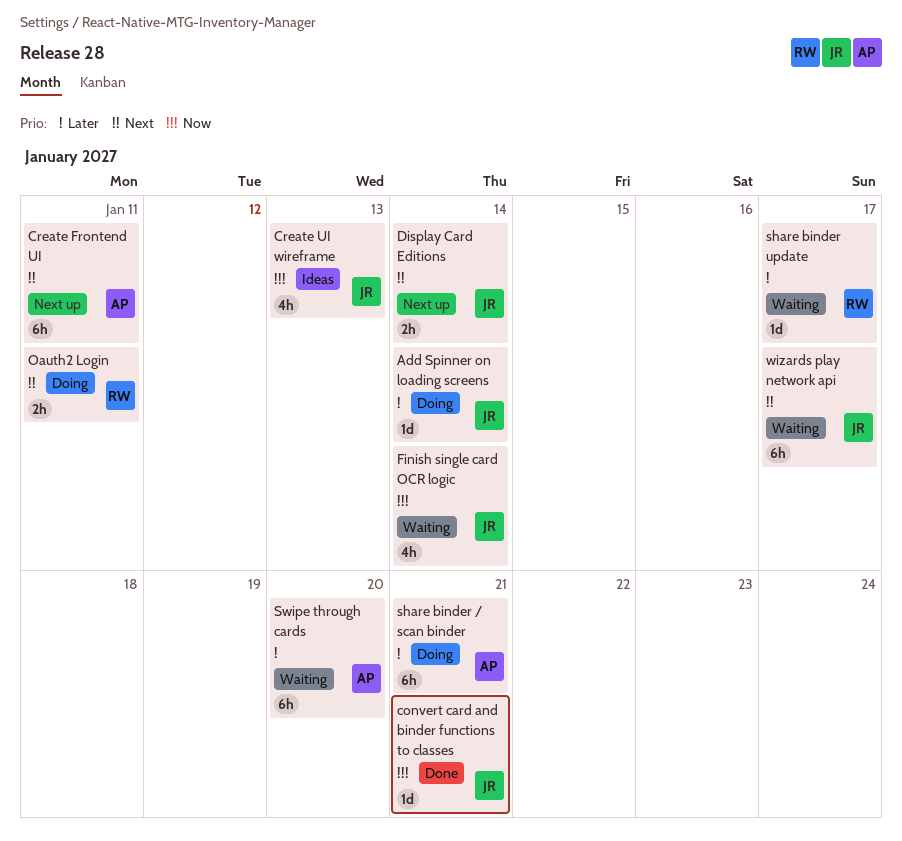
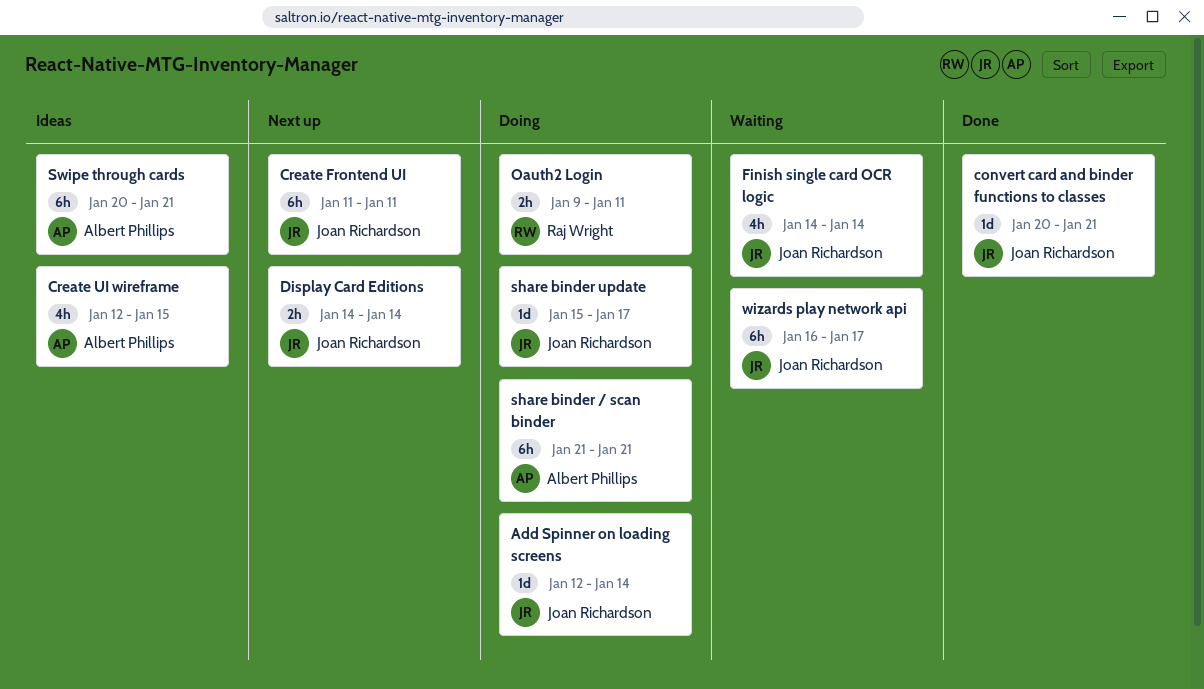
Create Frontend UI, owner: Albert Phillips -> Joan Richardson
Create UI wireframe, owner: Joan Richardson -> Albert Phillips
Create UI wireframe, due: Jan 13 -> Jan 15
share binder update, status: Waiting -> Doing
share binder update, owner: Raj Wright -> Joan Richardson
Swipe through cards, status: Waiting -> Ideas
Swipe through cards, due: Jan 20 -> Jan 21

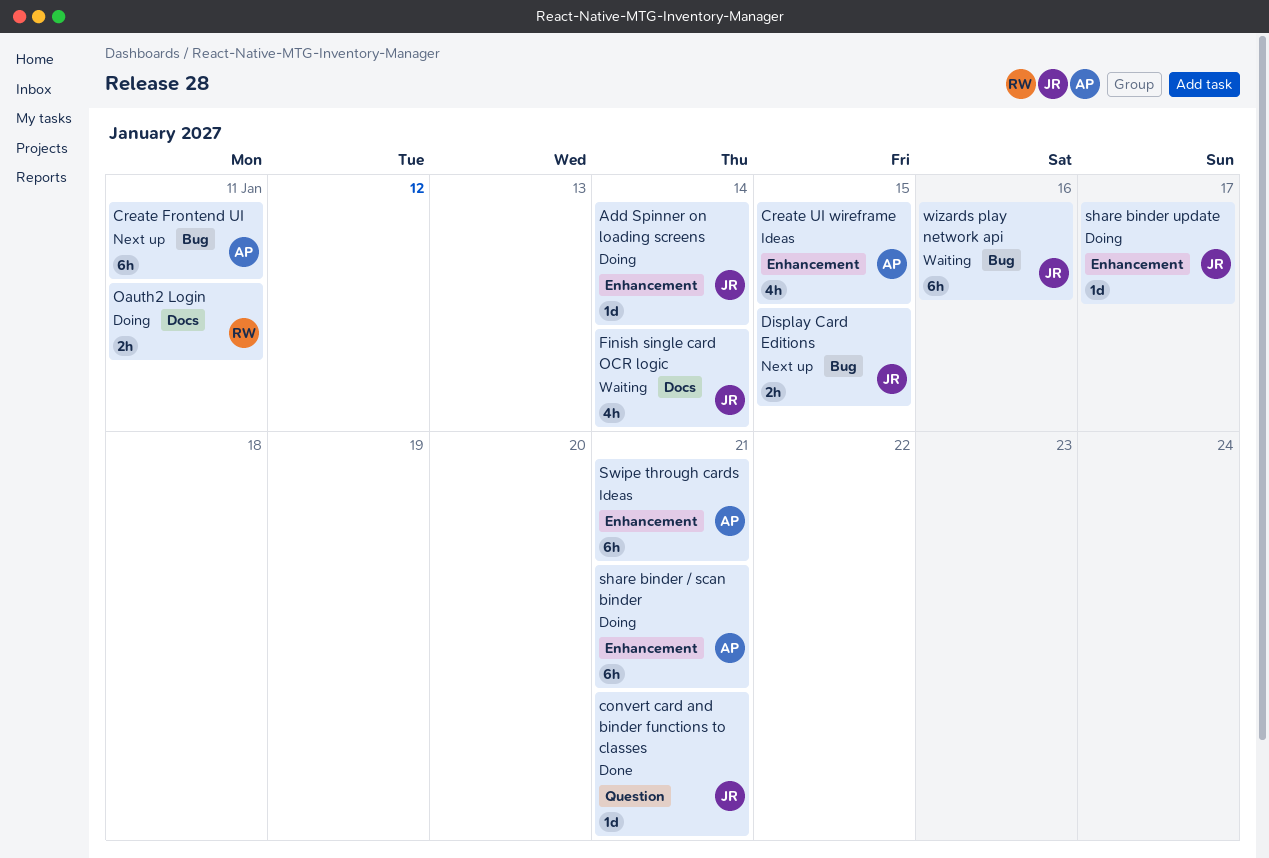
Create Frontend UI, owner: Joan Richardson -> Albert Phillips
Display Card Editions, due: Jan 14 -> Jan 15
wizards play network api, due: Jan 17 -> Jan 16

